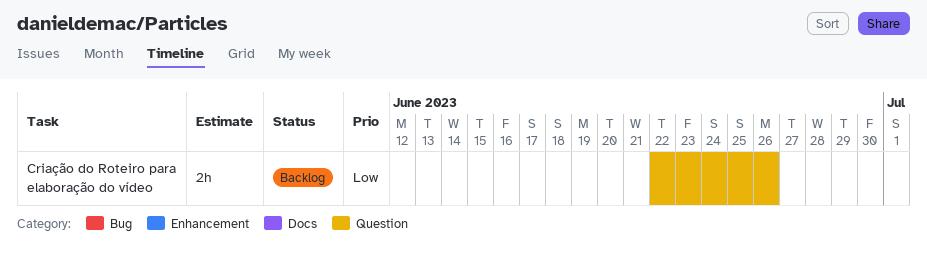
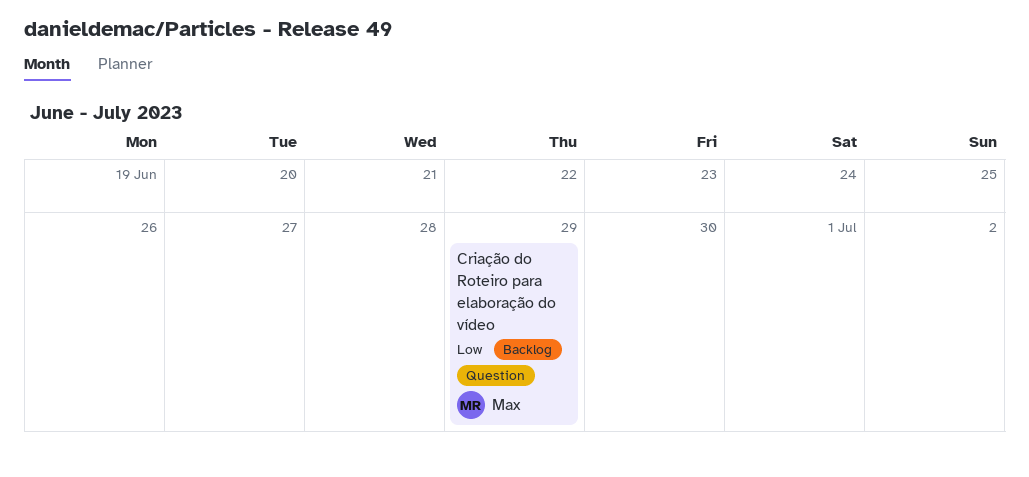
Criação do Roteiro para elaboração do vídeo, due: Jun 26 -> Jun 29

